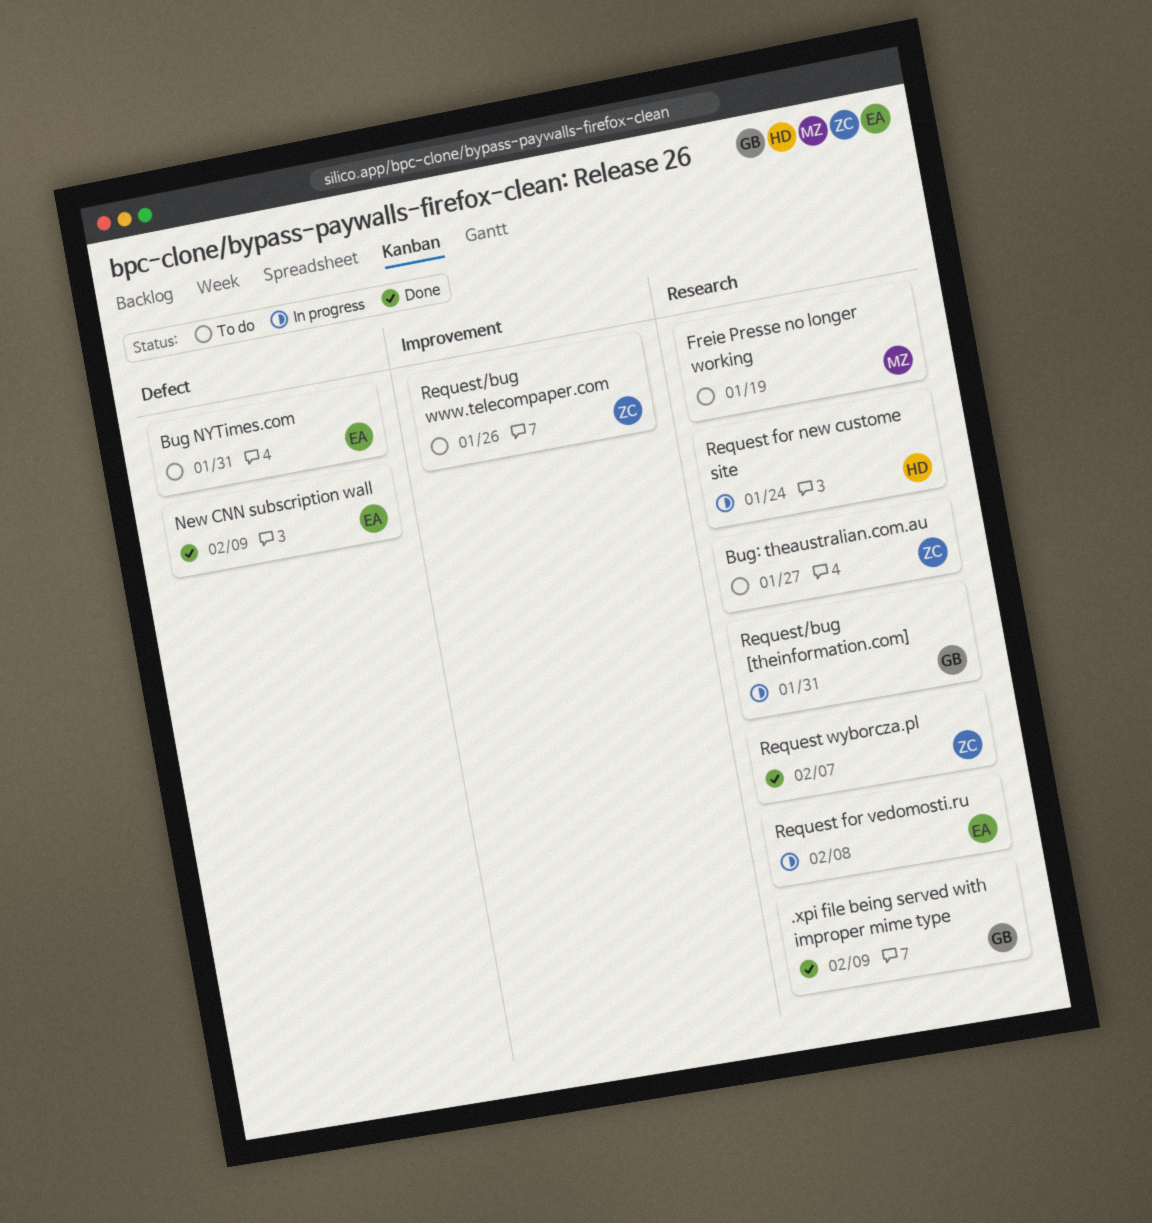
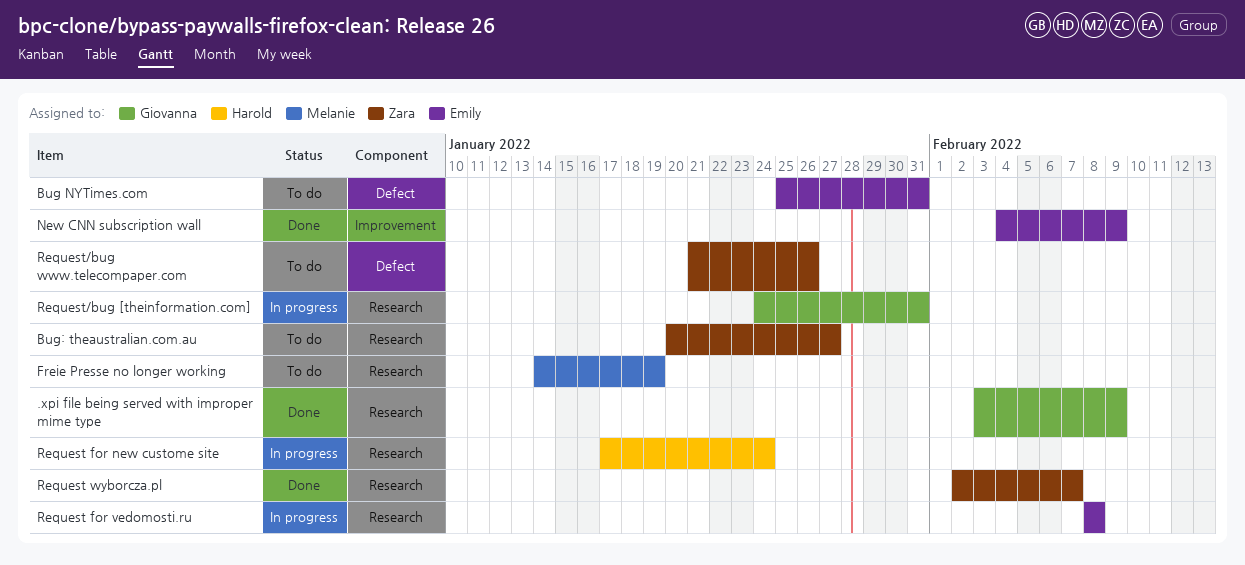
New CNN subscription wall, label: Defect -> Improvement
Request/bug www.telecompaper.com, label: Improvement -> Defect

